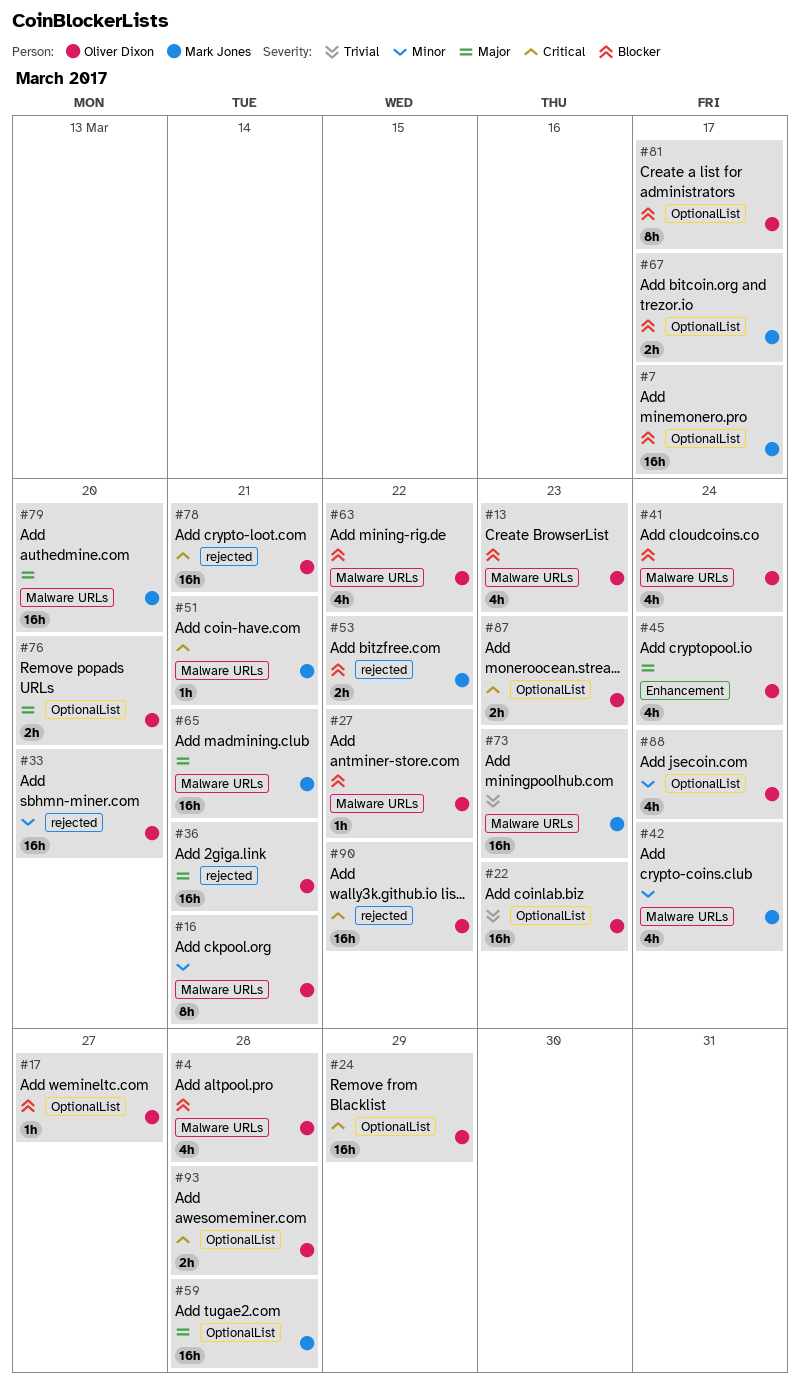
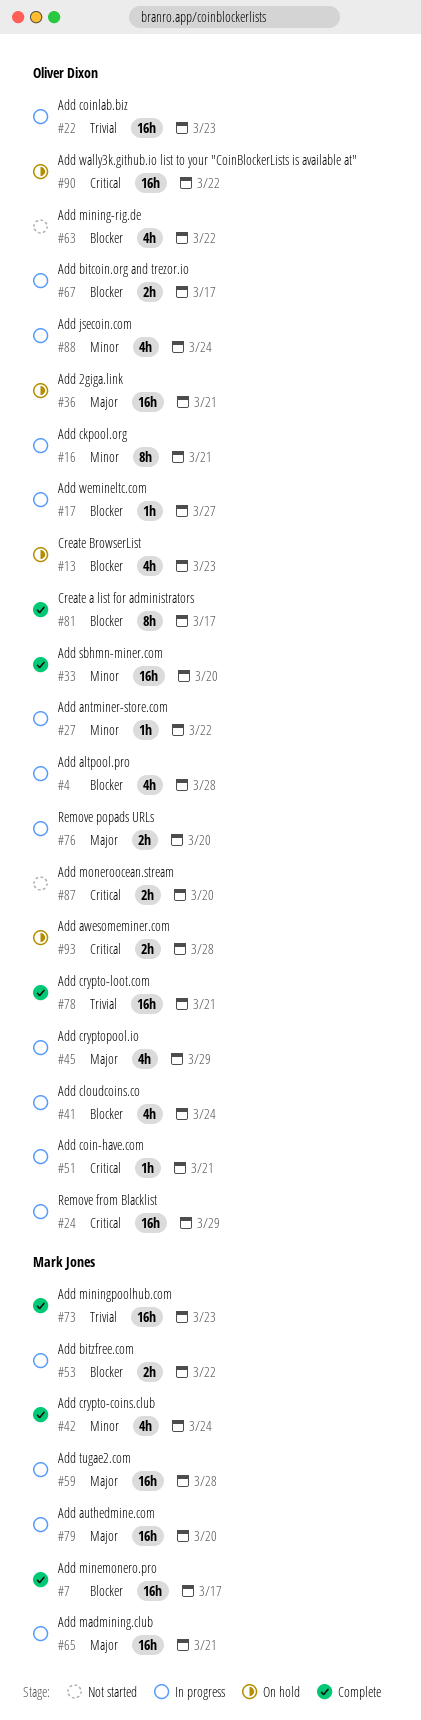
#27, priority: Blocker -> Minor
#45, due: Mar 24 -> Mar 29
#51, owner: Mark Jones -> Oliver Dixon
#67, owner: Mark Jones -> Oliver Dixon
#78, priority: Critical -> Trivial
#87, due: Mar 23 -> Mar 20

